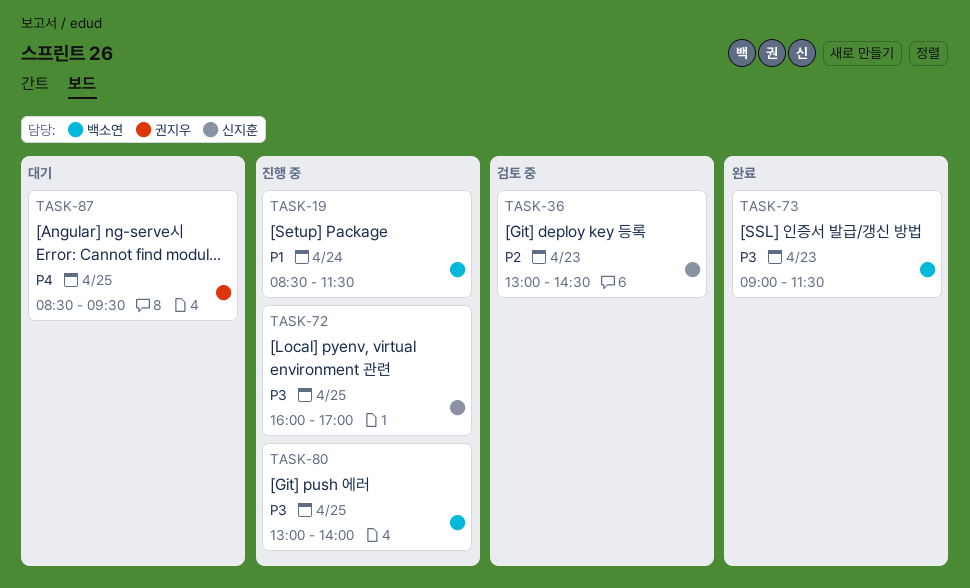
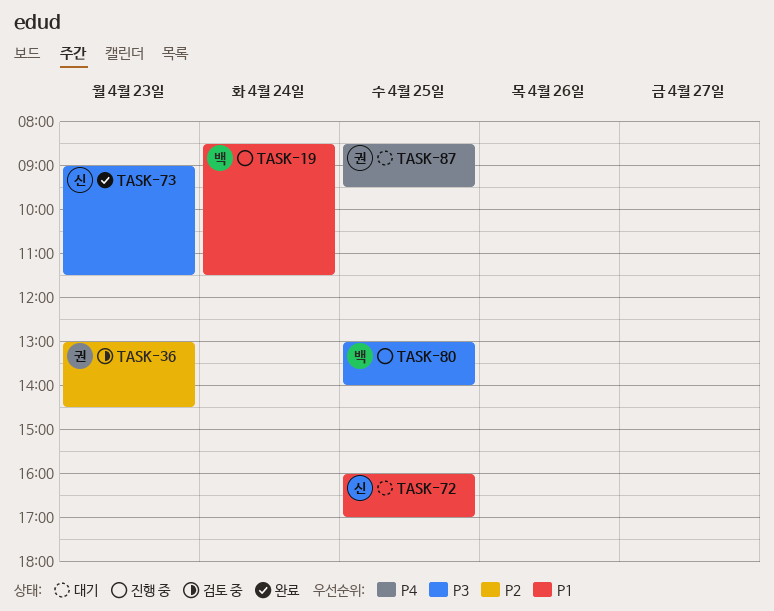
TASK-36, owner: 신지훈 -> 권지우
TASK-72, status: 진행 중 -> 대기
TASK-72, priority: P3 -> P1
TASK-73, owner: 백소연 -> 신지훈

